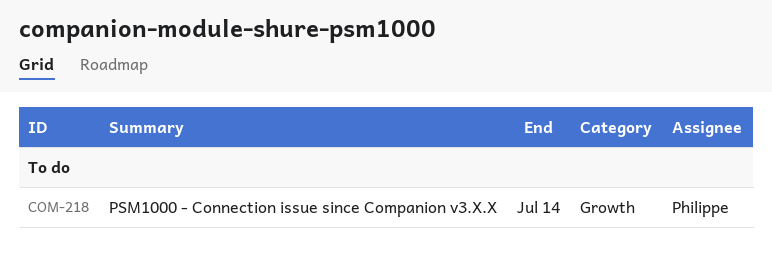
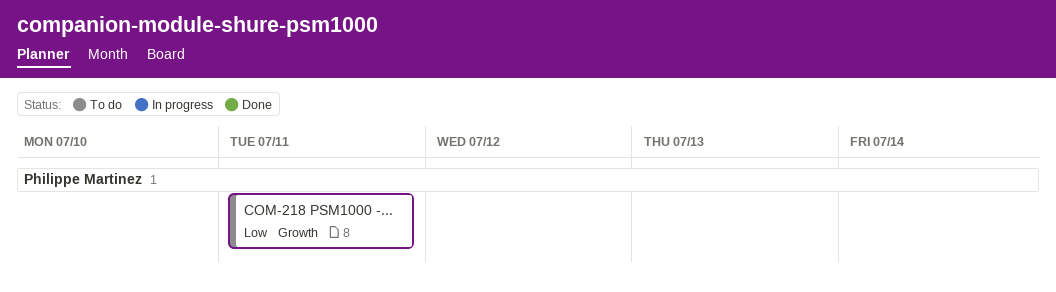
COM-218, due: Jul 14 -> Jul 11

